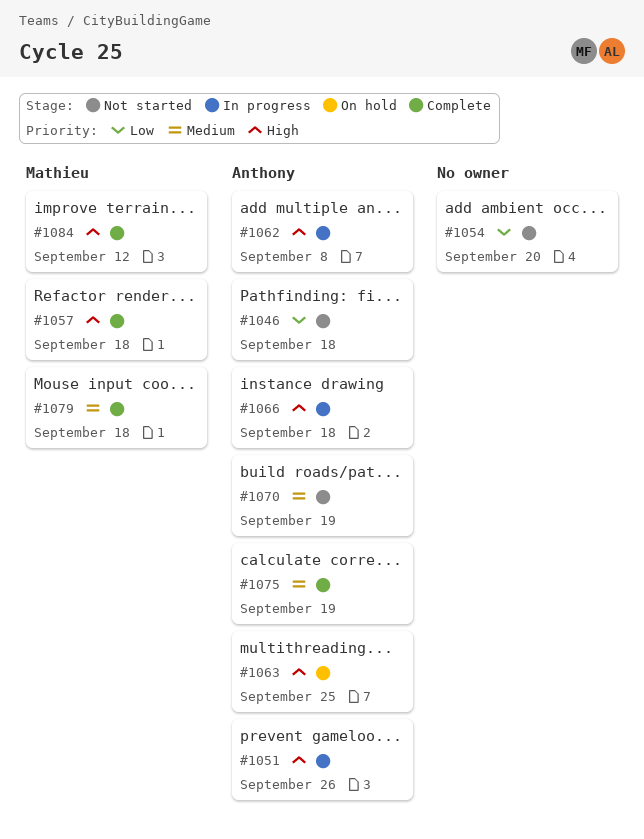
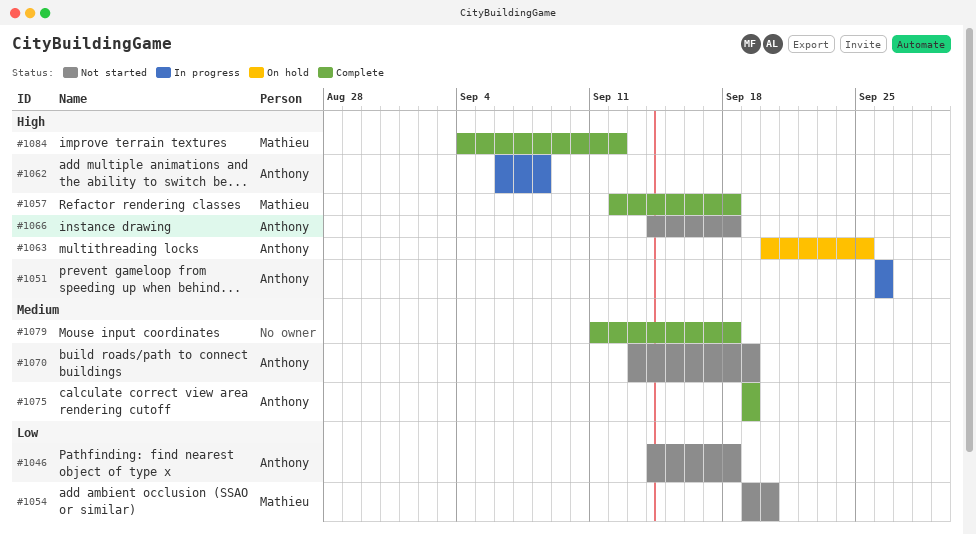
#1054, owner: none -> Mathieu
#1066, status: In progress -> Not started
#1079, owner: Mathieu -> none

